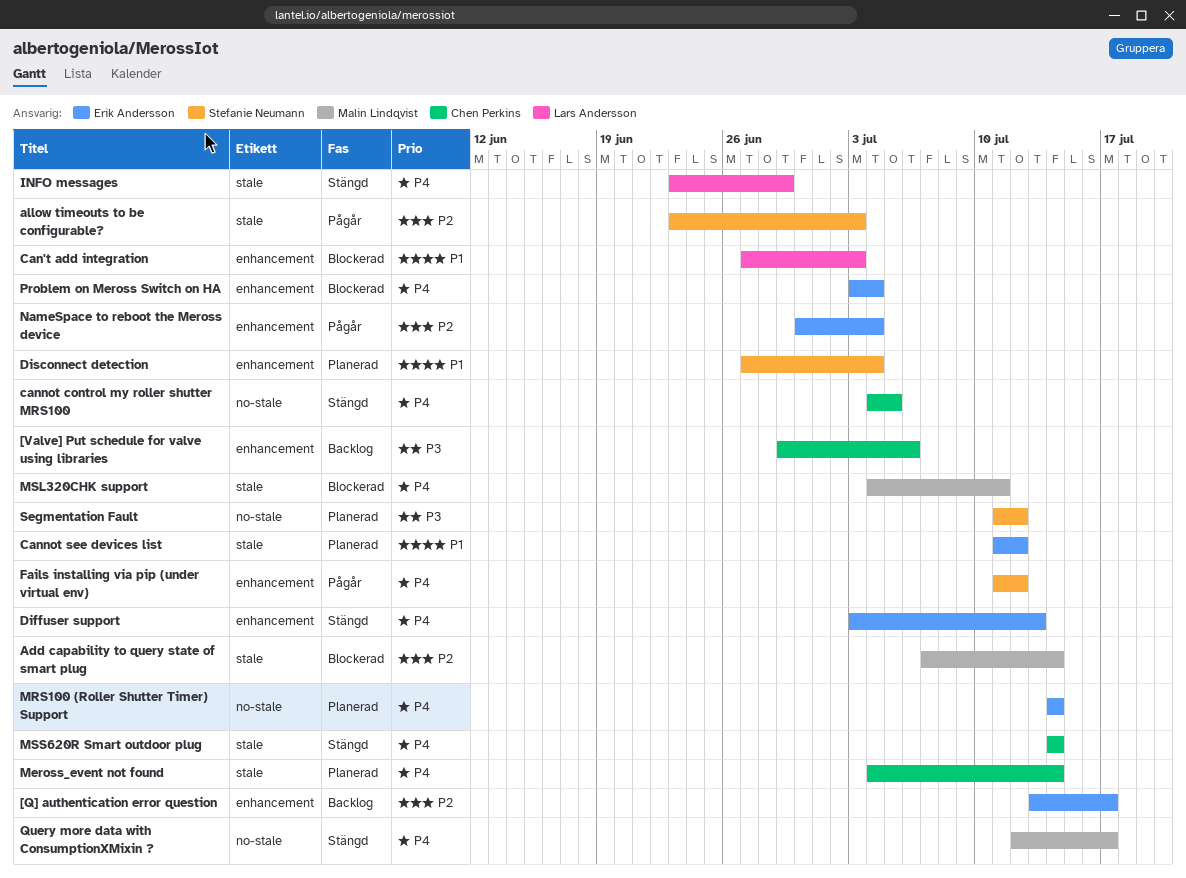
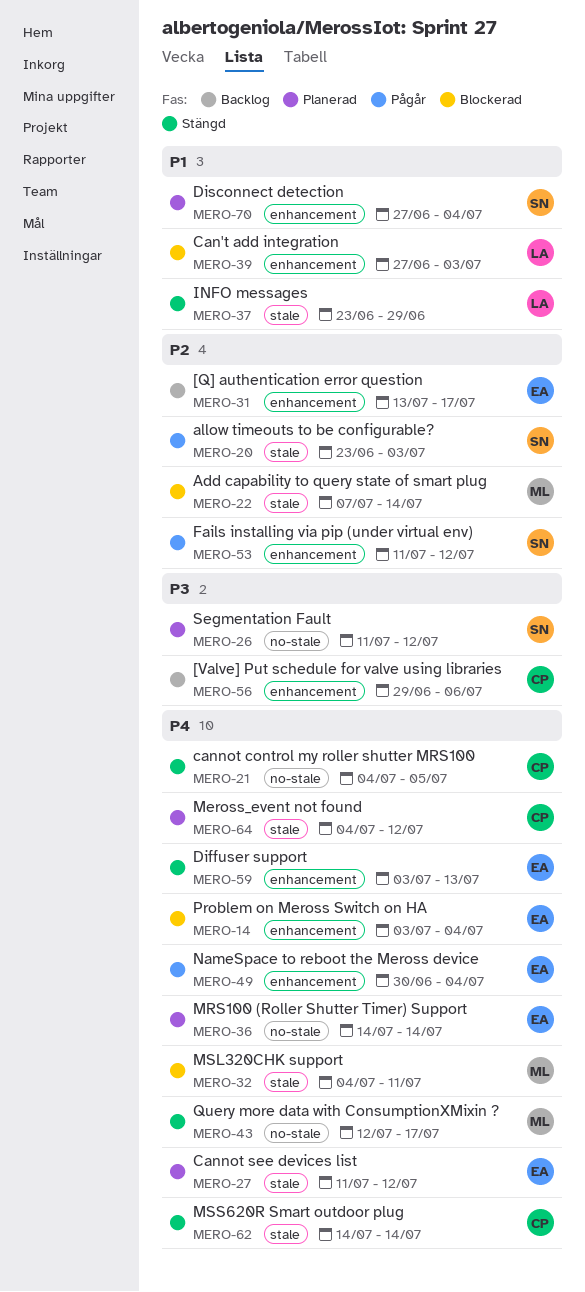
Cannot see devices list, priority: P1 -> P4
Fails installing via pip (under virtual env), priority: P4 -> P2
INFO messages, priority: P4 -> P1
Meross_event not found, due: Jul 14 -> Jul 12
NameSpace to reboot the Meross device, priority: P2 -> P4

